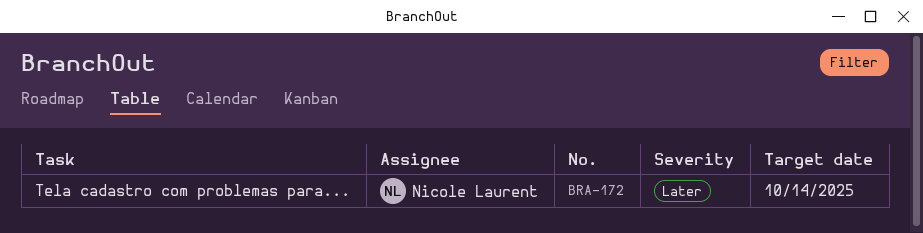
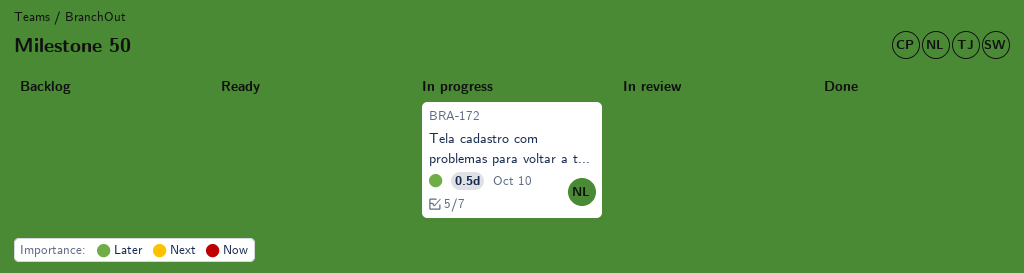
BRA-172, due: Oct 14 -> Oct 10

